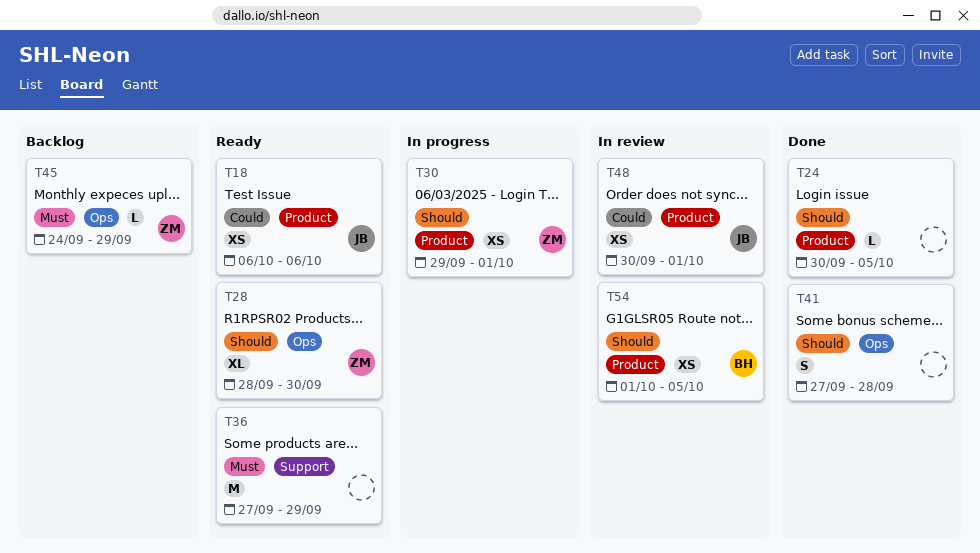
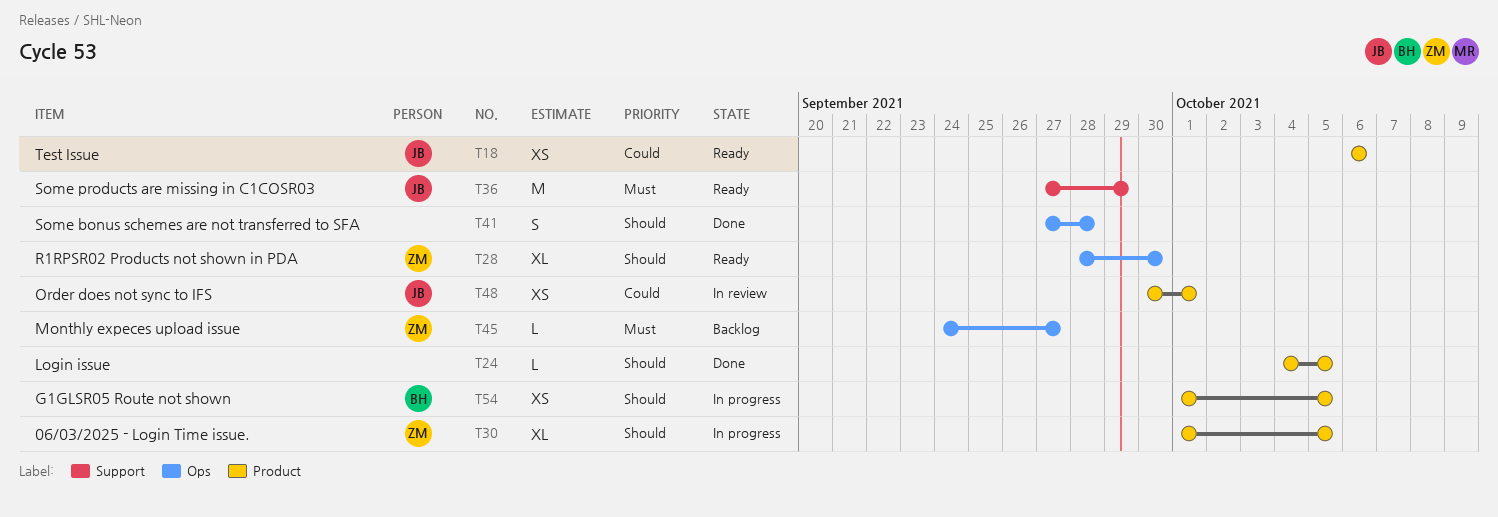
T24, start: Sep 30 -> Oct 4
T30, estimate: XS -> XL
T30, start: Sep 29 -> Oct 1
T30, due: Oct 1 -> Oct 5
T36, owner: none -> JB
T45, due: Sep 29 -> Sep 27
T54, status: In review -> In progress

